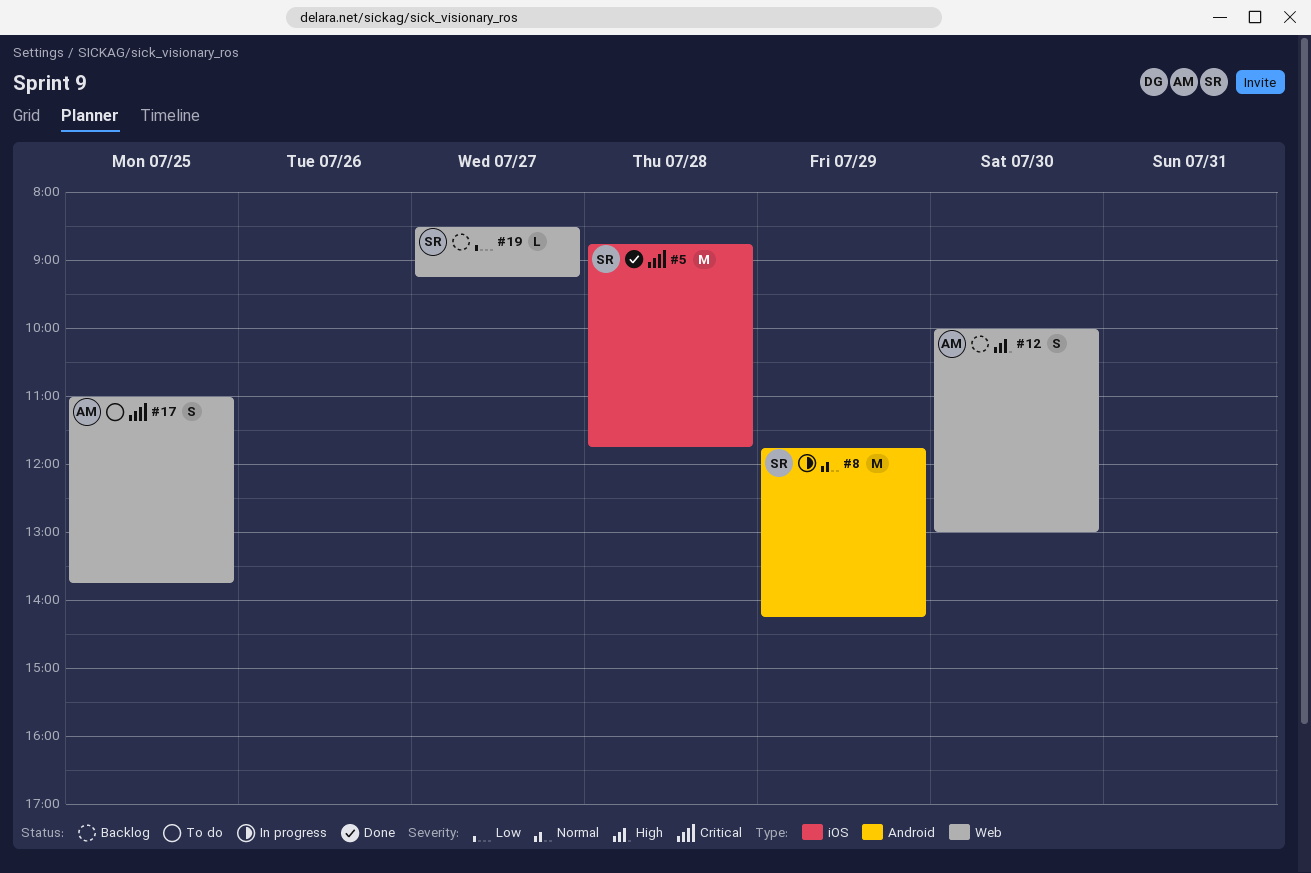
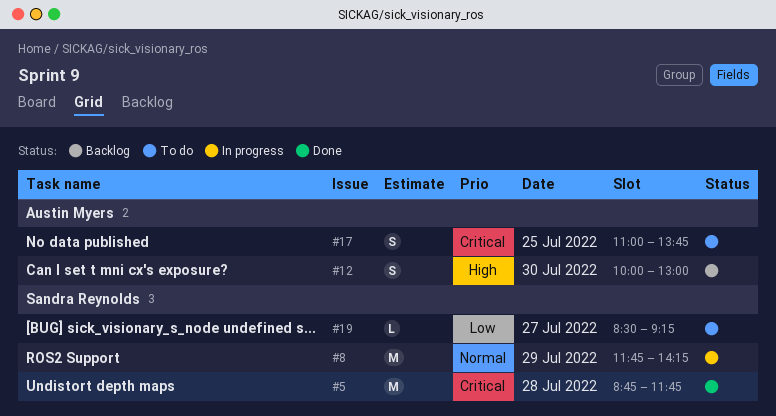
#19, status: Backlog -> To do

